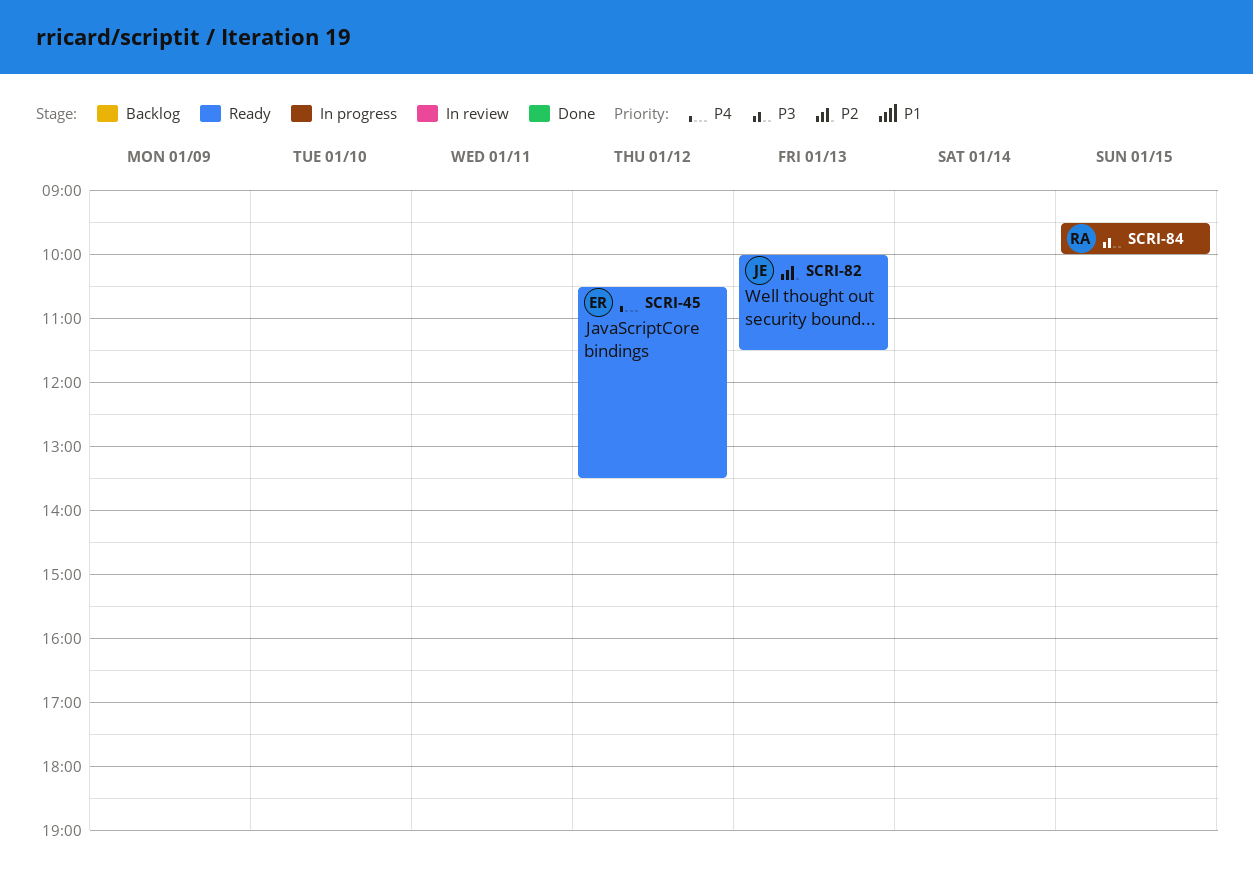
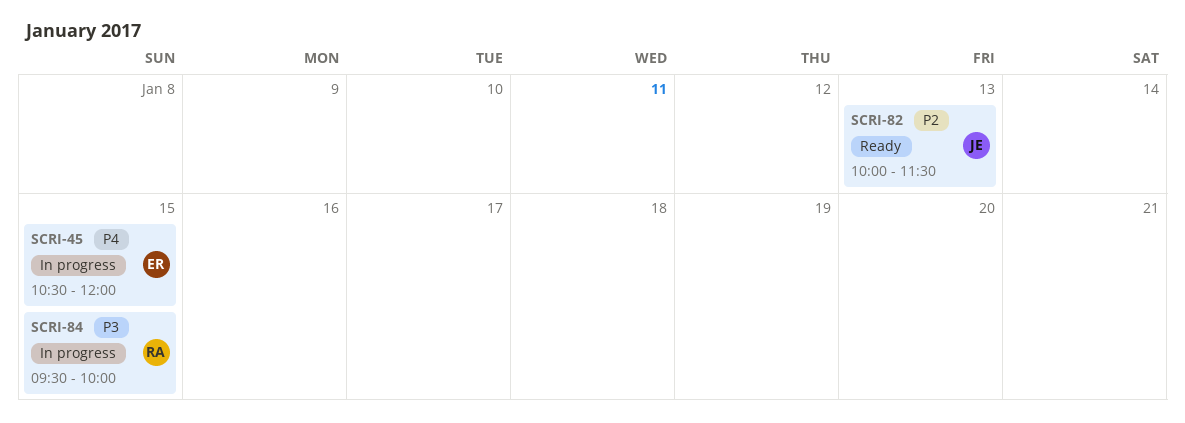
SCRI-45, status: Ready -> In progress
SCRI-45, day: Jan 12 -> Jan 15
SCRI-45, ends: 13:30 -> 12:00

